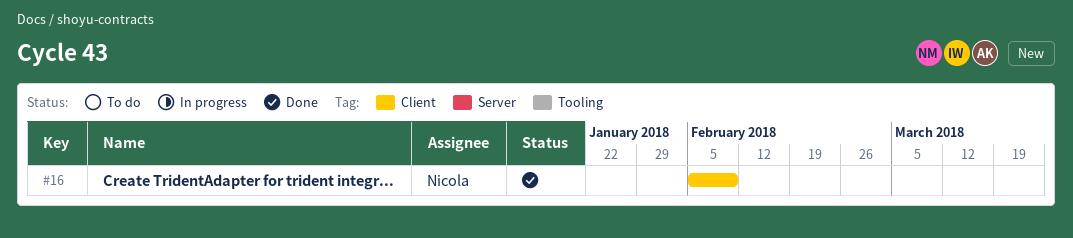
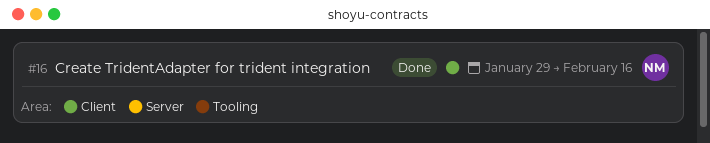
#16, start: Feb 5 -> Jan 29
#16, due: Feb 9 -> Feb 16

